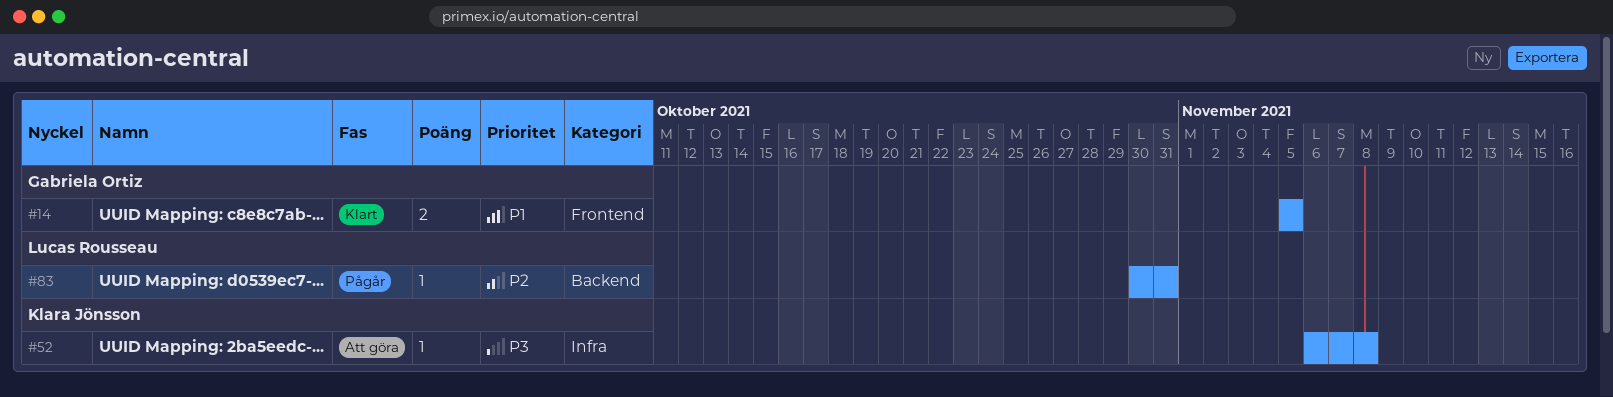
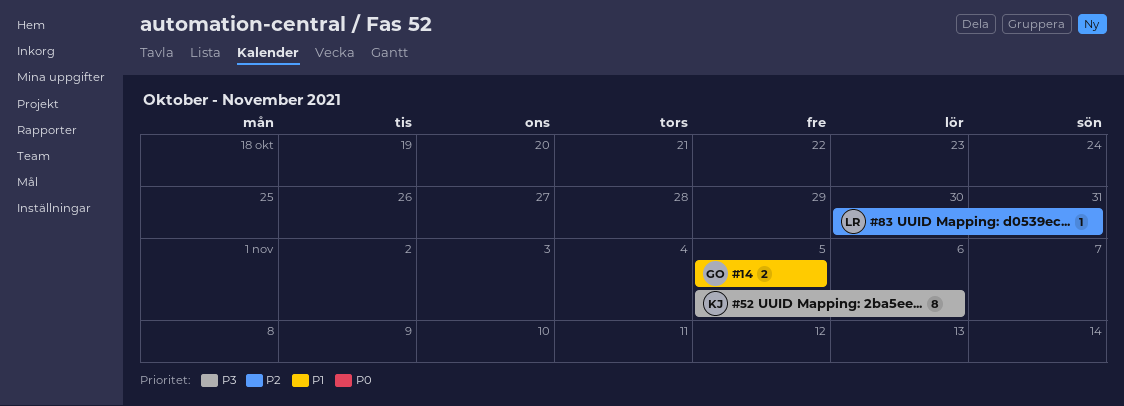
#52, estimate: 1 -> 8
#52, start: Nov 6 -> Nov 5
#52, due: Nov 8 -> Nov 6

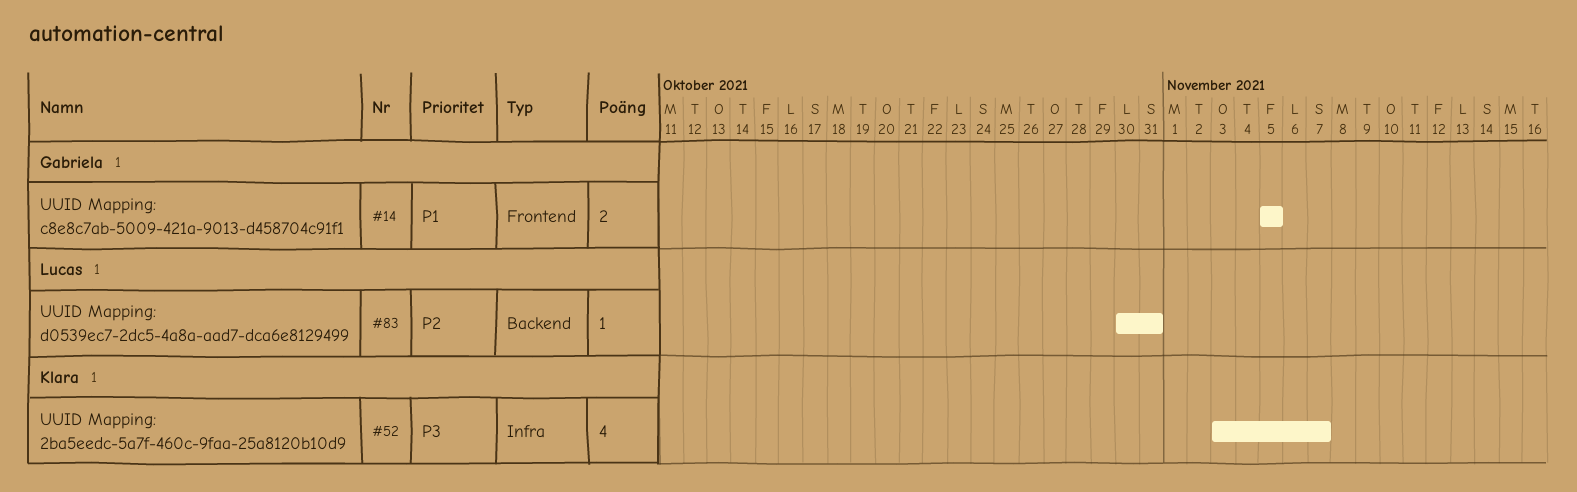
#52, estimate: 8 -> 4
#52, start: Nov 5 -> Nov 3
#52, due: Nov 6 -> Nov 7

